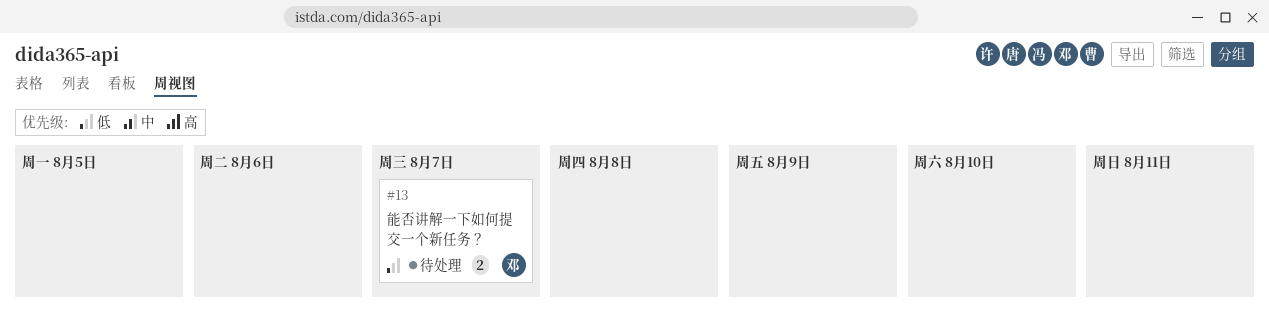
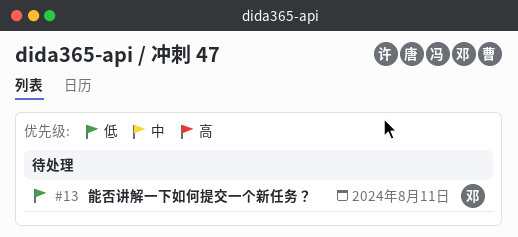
#13, due: Aug 7 -> Aug 11

